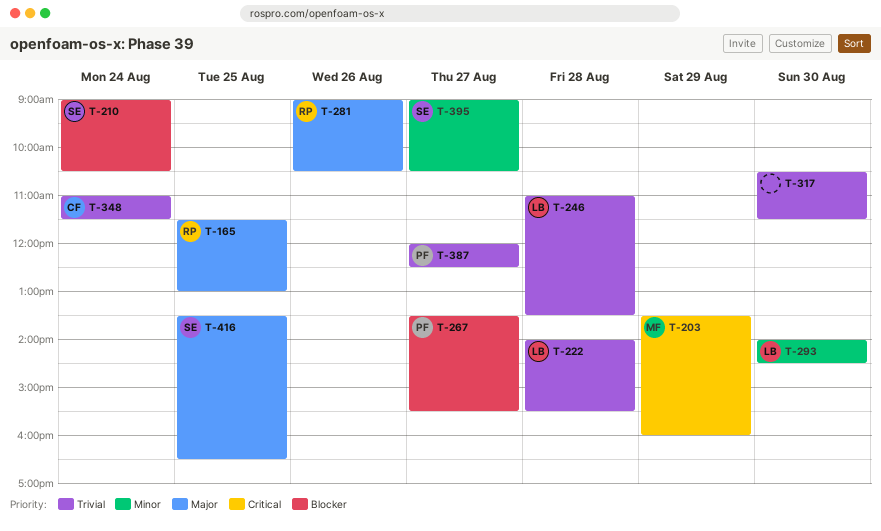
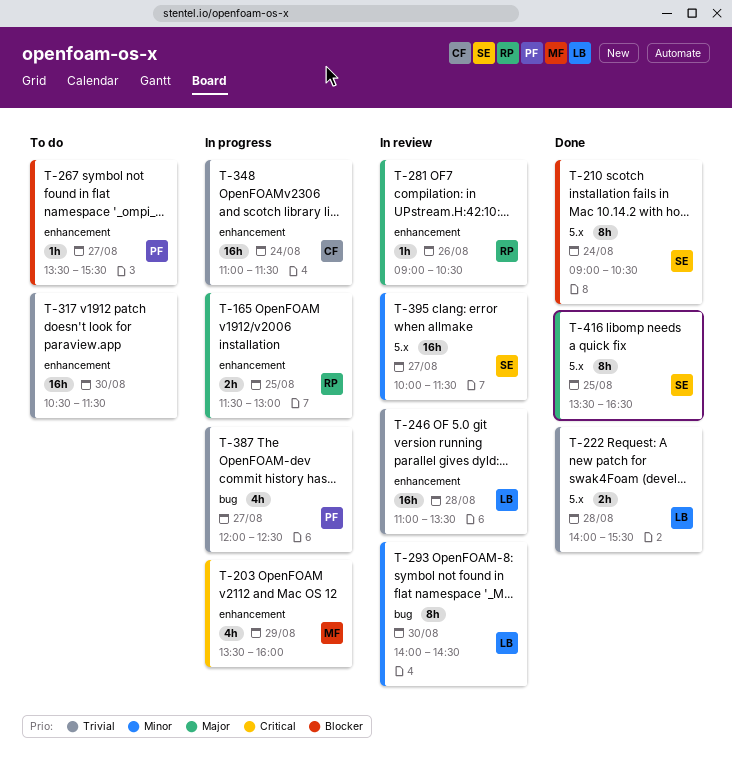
T-395, begins: 09:00 -> 10:00
T-395, ends: 10:30 -> 11:30

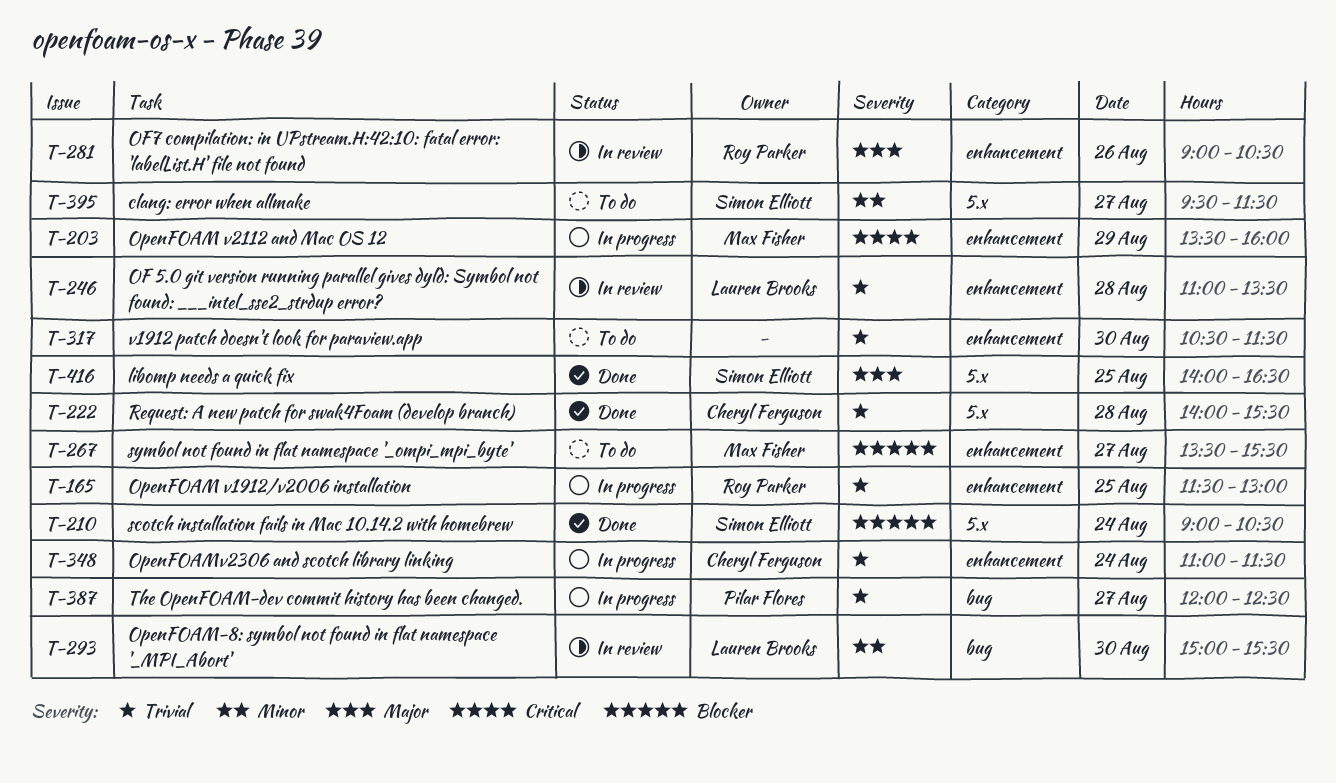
T-165, priority: Major -> Trivial
T-222, owner: Lauren Brooks -> Cheryl Ferguson
T-267, owner: Pilar Flores -> Max Fisher
T-293, begins: 14:00 -> 15:00
T-293, ends: 14:30 -> 15:30
T-395, status: In review -> To do
T-395, begins: 10:00 -> 09:30
T-416, begins: 13:30 -> 14:00

